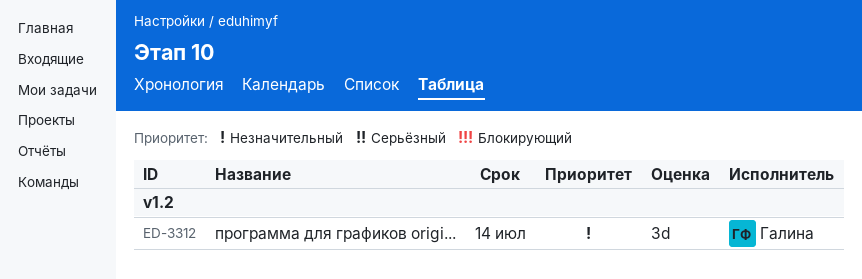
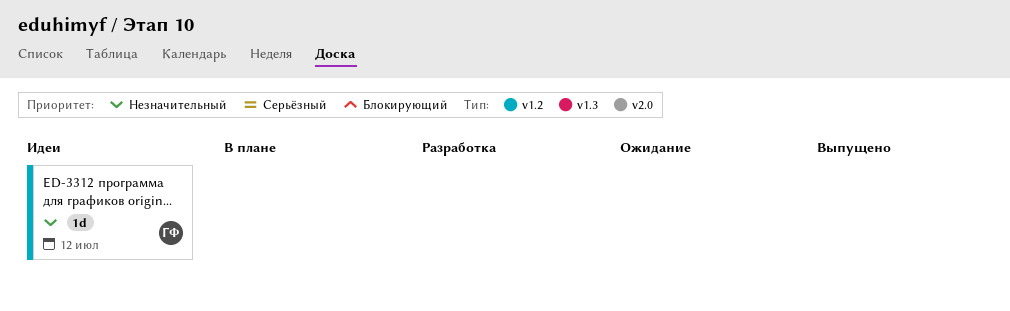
ED-3312, estimate: 3d -> 1d
ED-3312, due: Jul 14 -> Jul 12

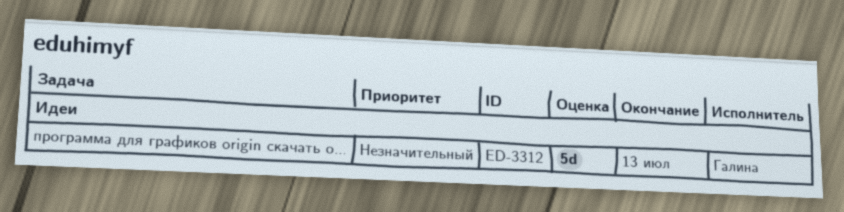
ED-3312, estimate: 1d -> 5d
ED-3312, due: Jul 12 -> Jul 13

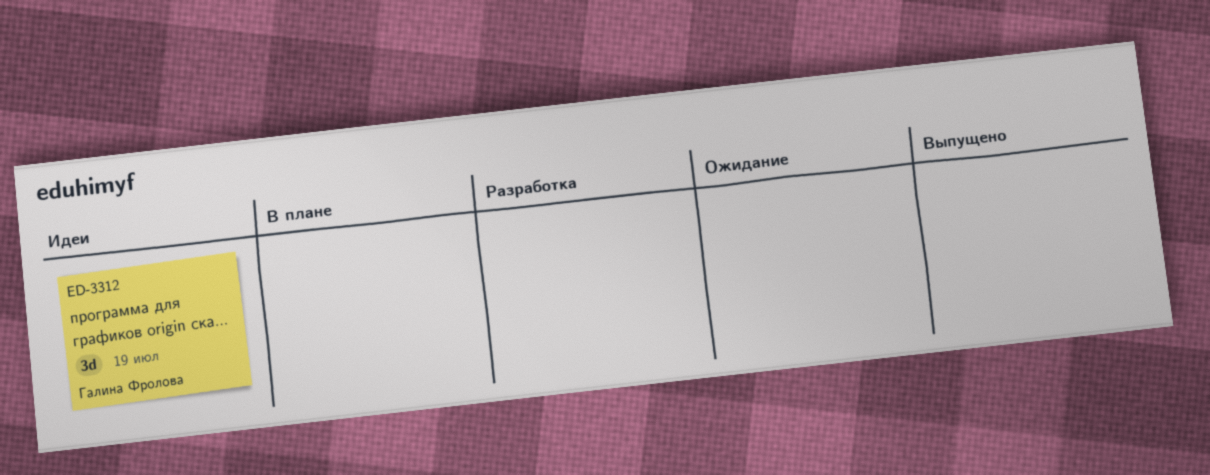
ED-3312, estimate: 5d -> 3d
ED-3312, due: Jul 13 -> Jul 19

